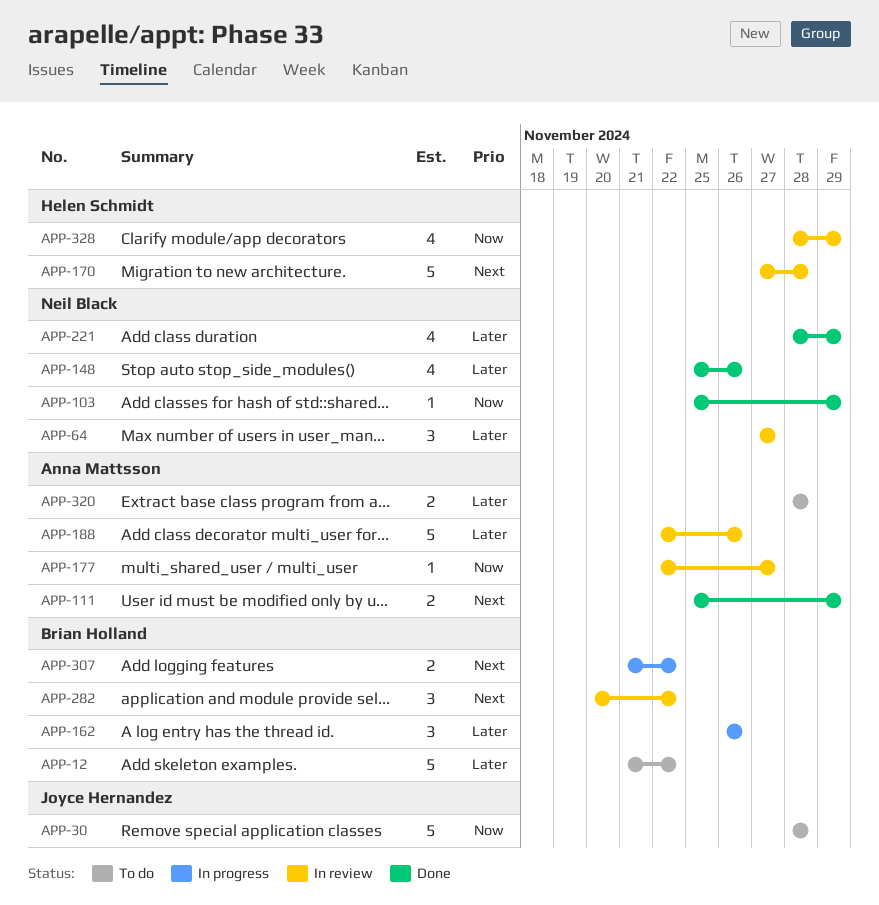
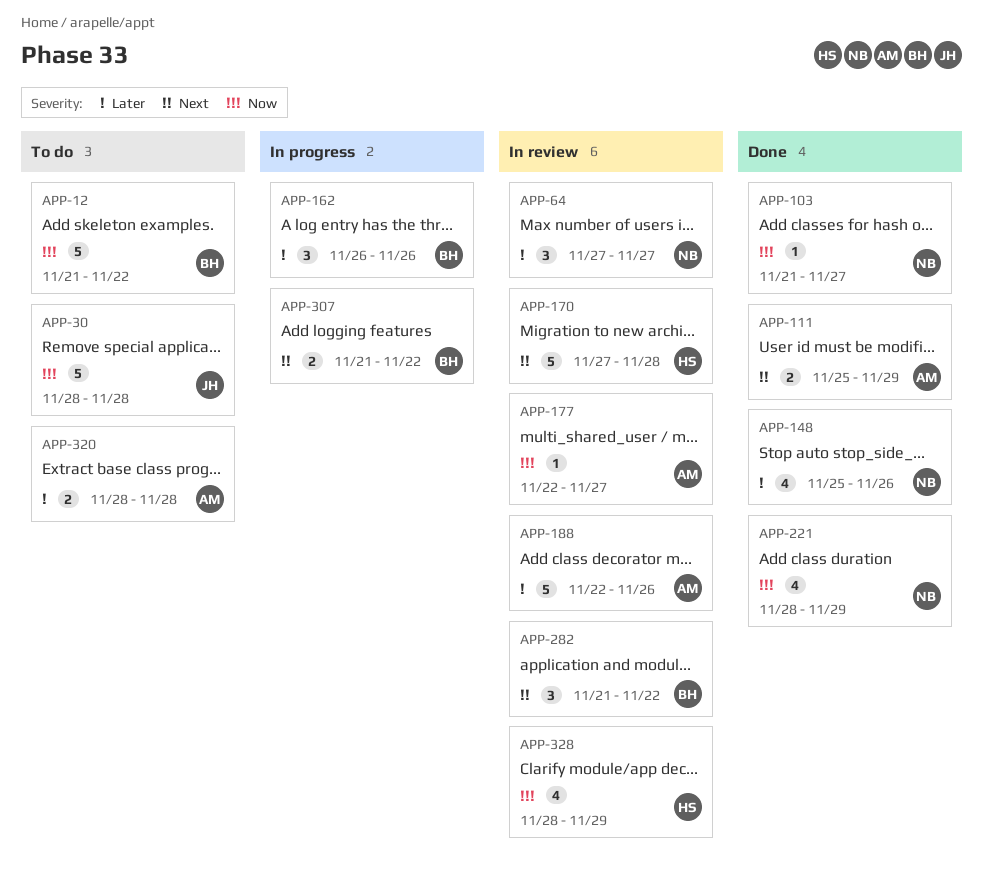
APP-12, priority: Later -> Now
APP-103, start: Nov 25 -> Nov 21
APP-103, due: Nov 29 -> Nov 27
APP-221, priority: Later -> Now
APP-282, start: Nov 20 -> Nov 21

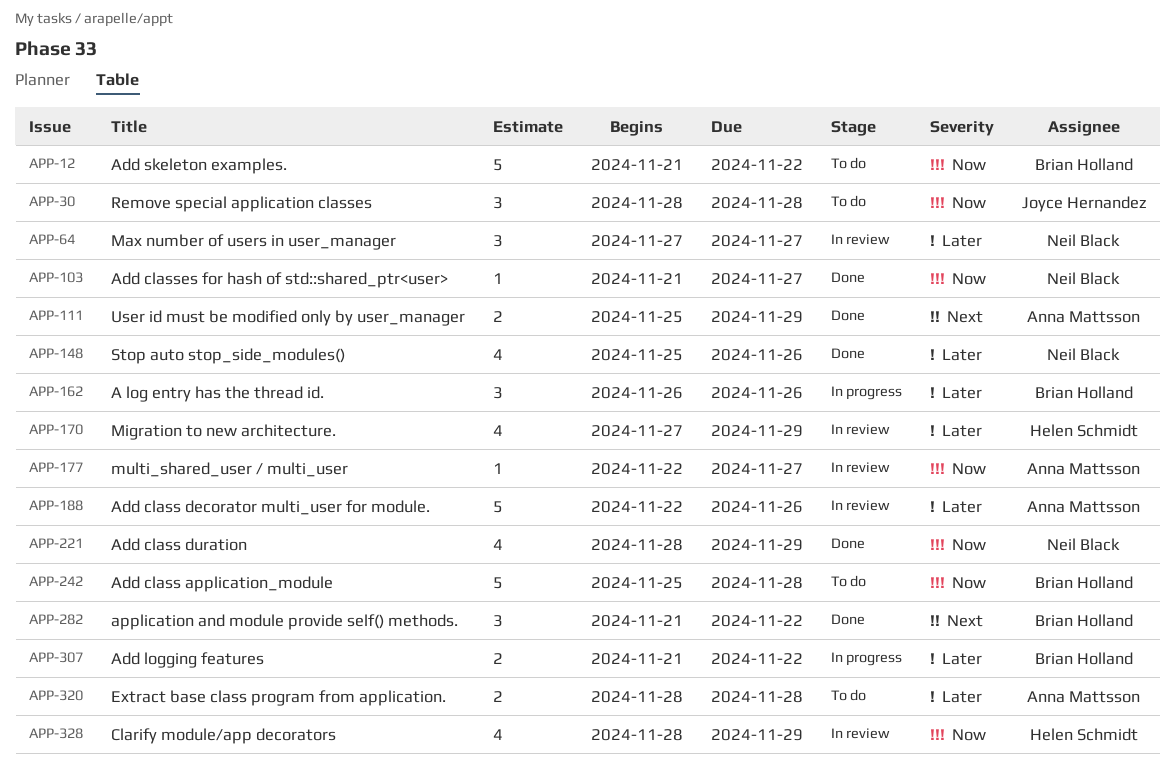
APP-30, estimate: 5 -> 3
APP-170, priority: Next -> Later
APP-170, estimate: 5 -> 4
APP-170, due: Nov 28 -> Nov 29
APP-242: none -> present
APP-282, status: In review -> Done
APP-307, priority: Next -> Later

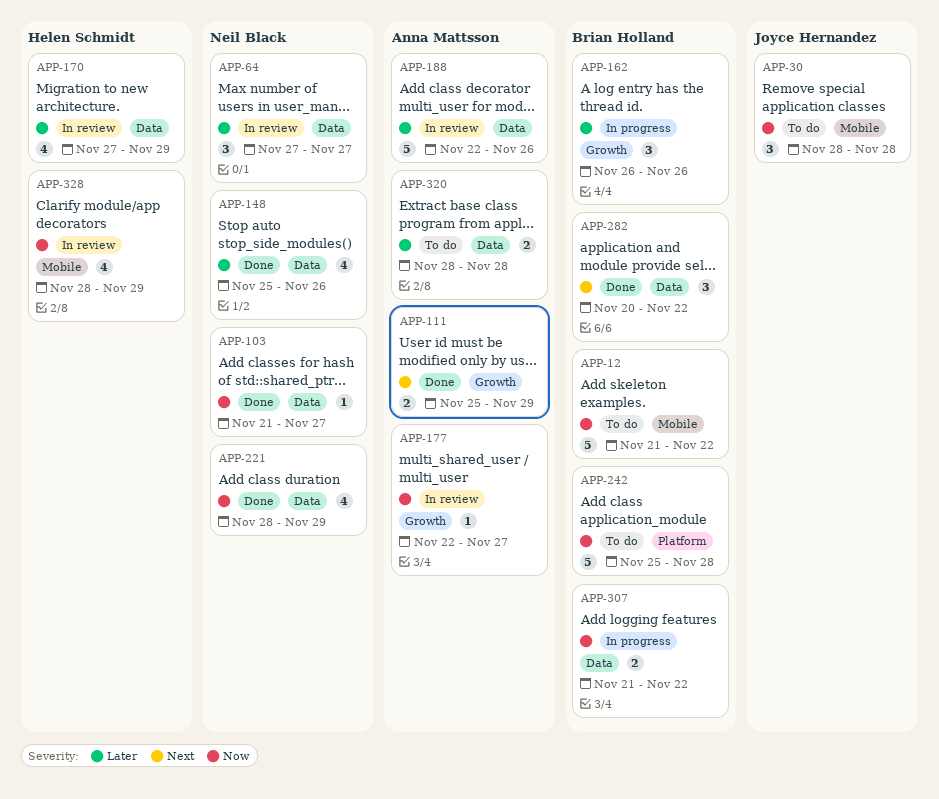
APP-282, start: Nov 21 -> Nov 20
APP-307, priority: Later -> Now

